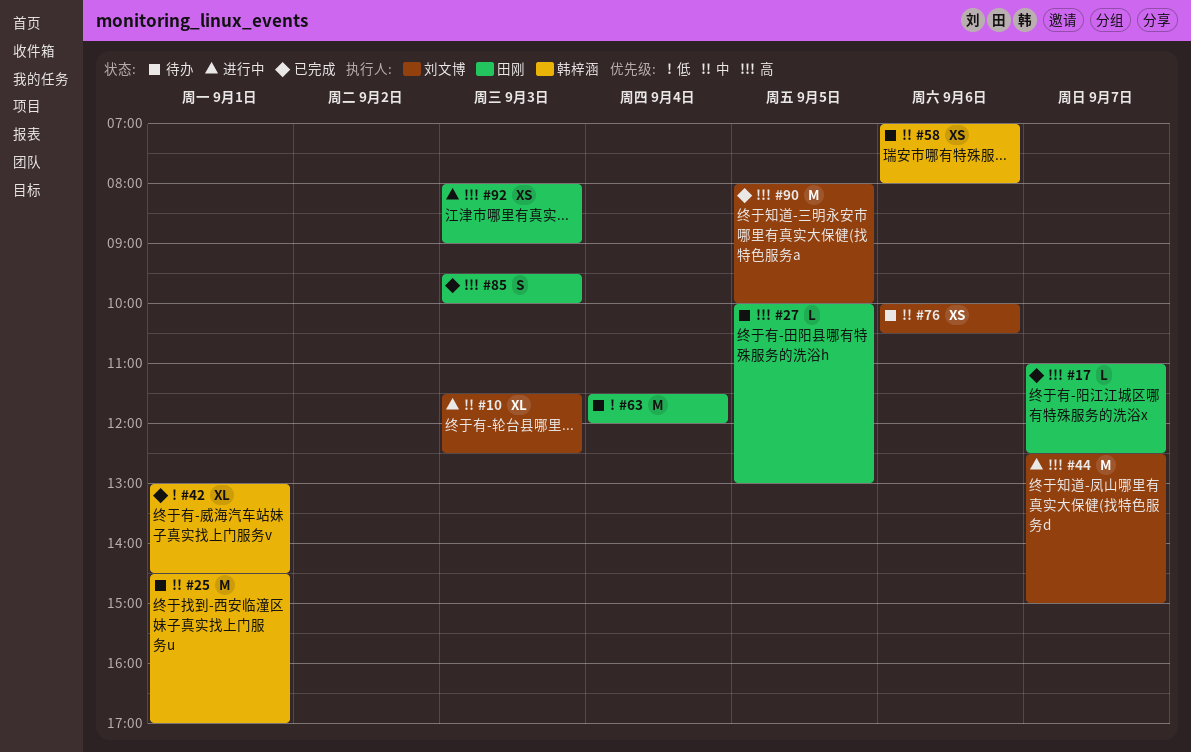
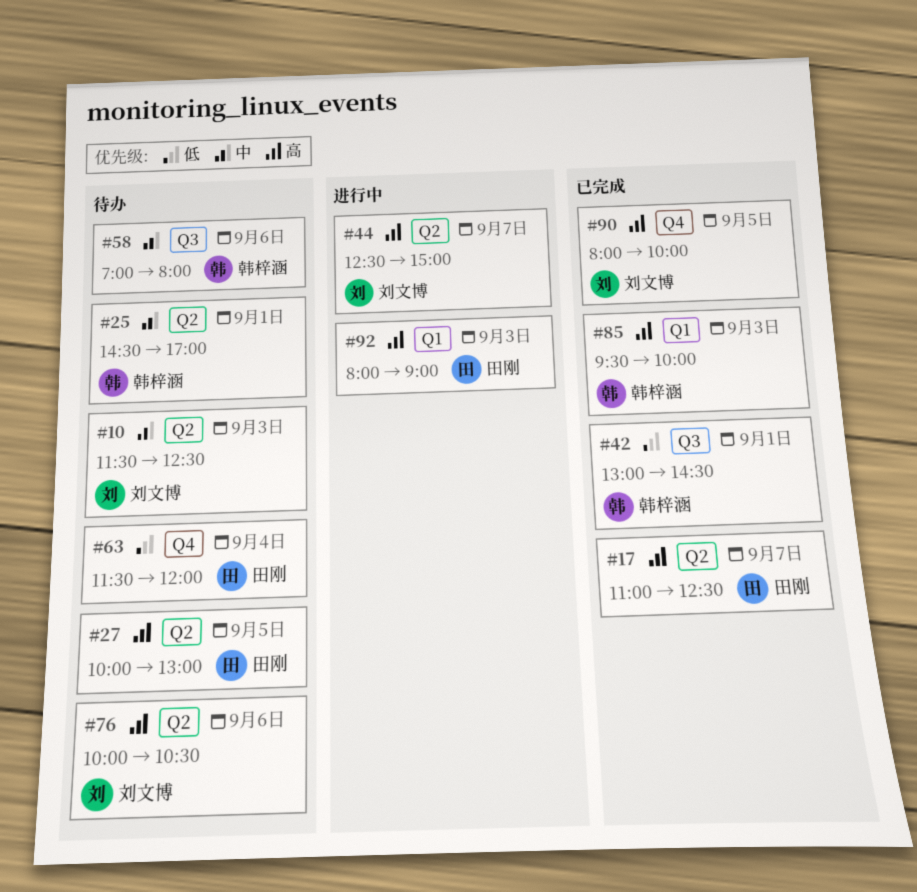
#10, status: 进行中 -> 待办
#76, priority: 中 -> 高
#85, owner: 田刚 -> 韩梓涵

